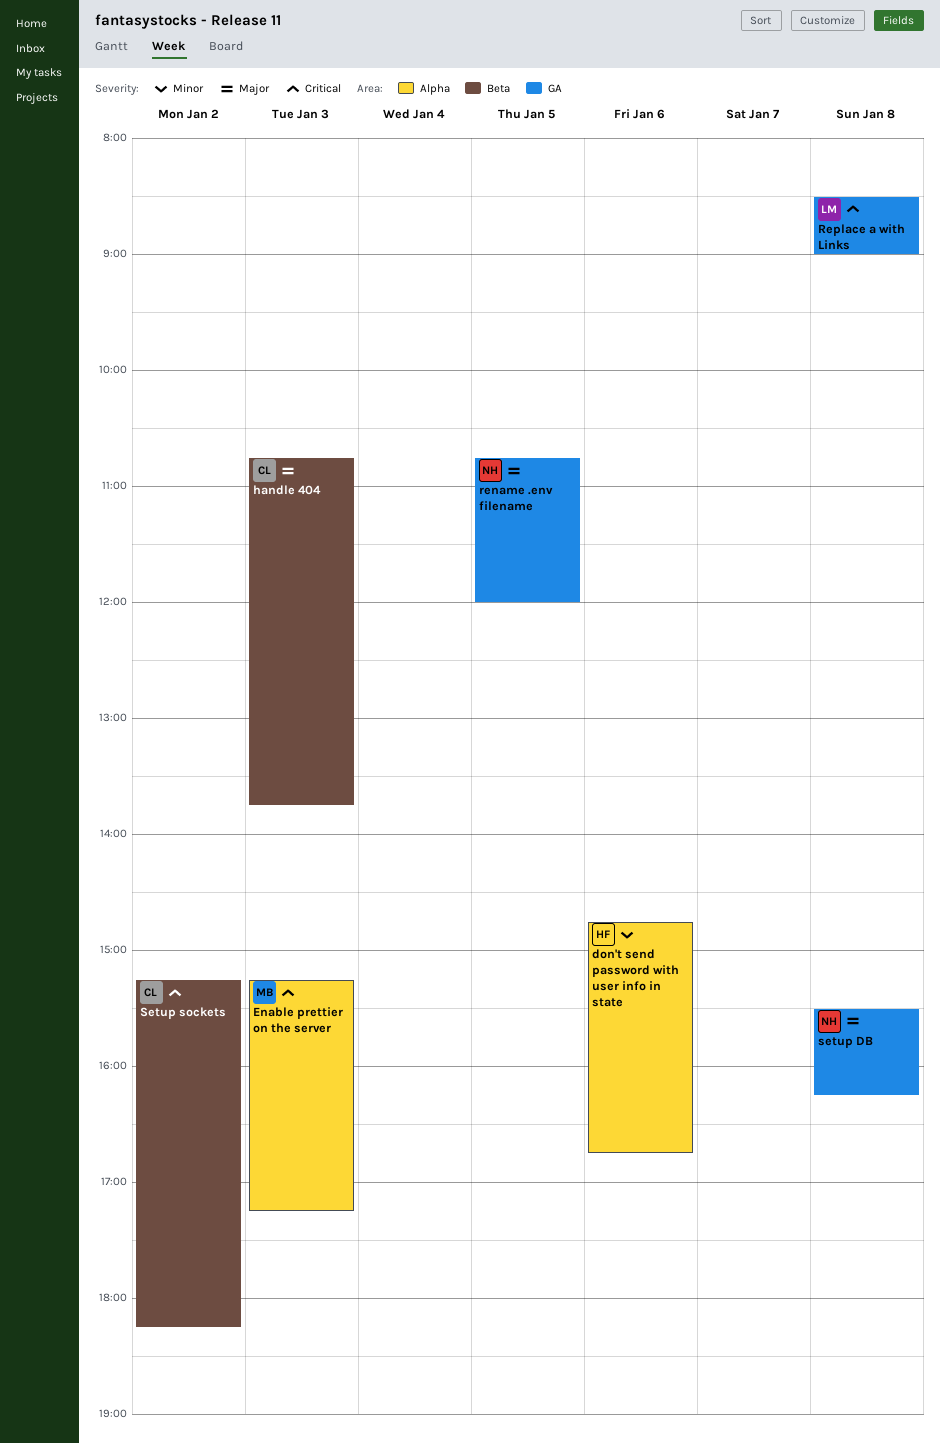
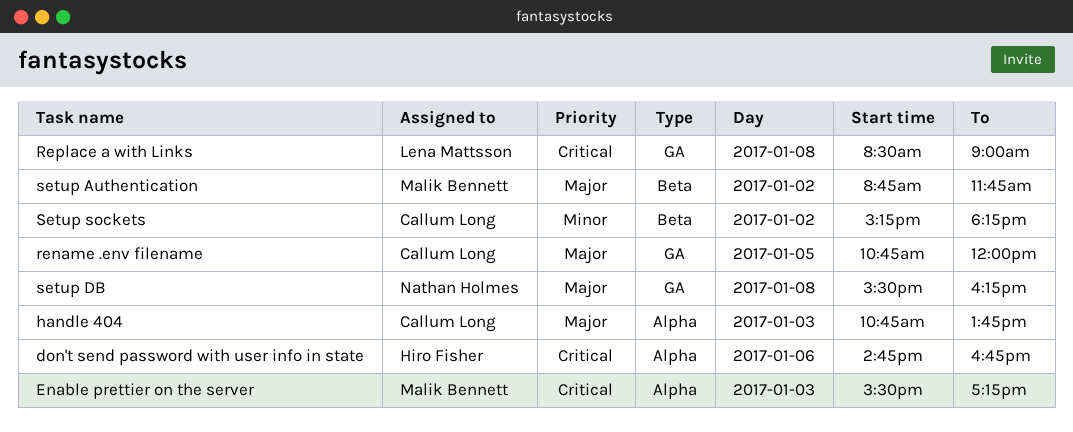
don't send password with user info in state, priority: Minor -> Critical
Enable prettier on the server, begins: 15:15 -> 15:30
handle 404, label: Beta -> Alpha
rename .env filename, owner: Nathan Holmes -> Callum Long
setup Authentication: none -> present
Setup sockets, priority: Critical -> Minor

